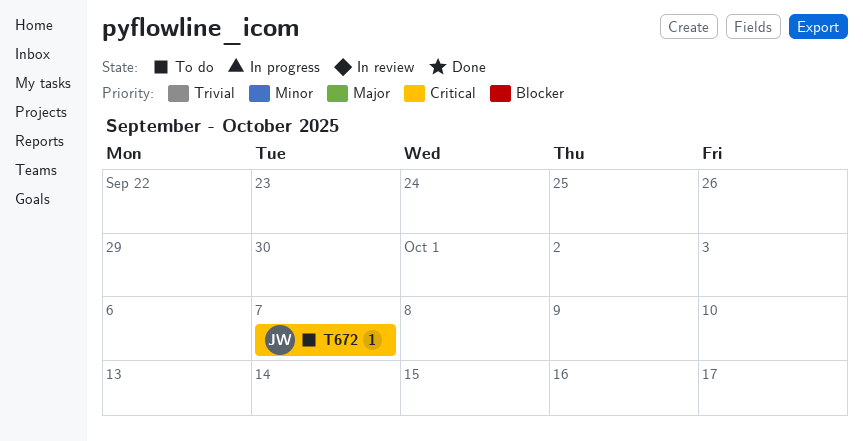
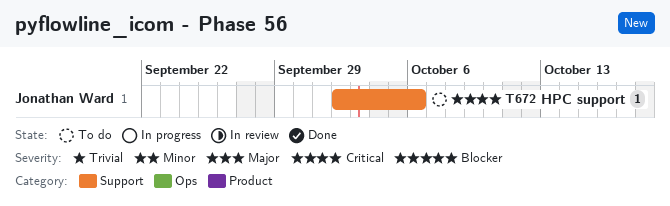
T672, start: Oct 7 -> Oct 2
T672, due: Oct 7 -> Oct 6

